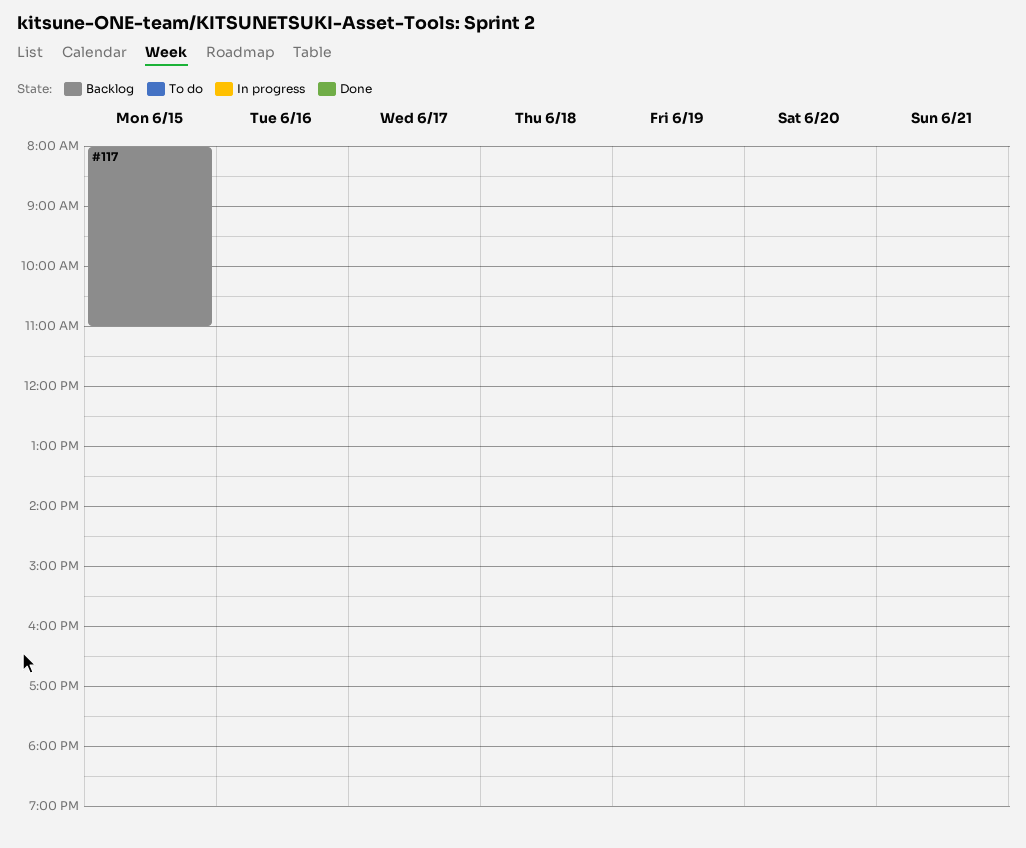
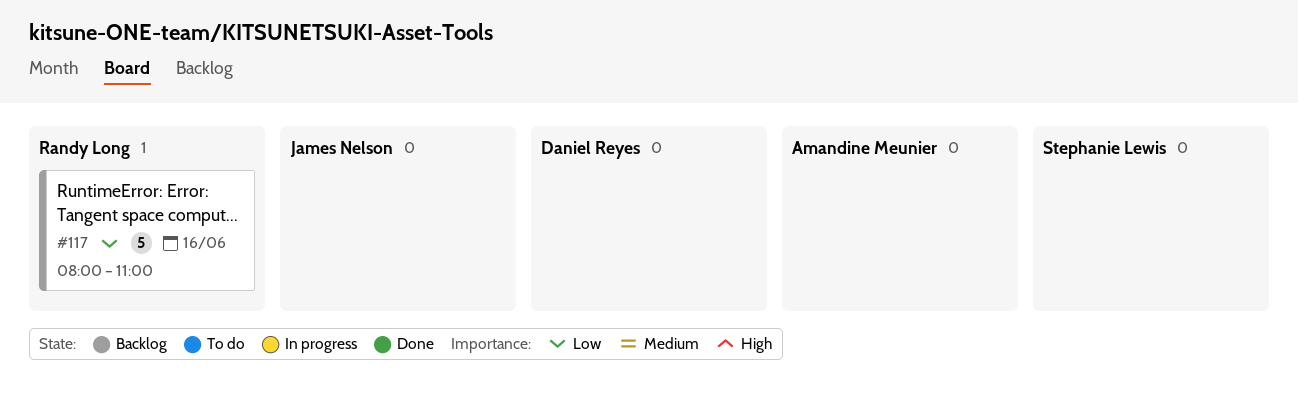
#117, day: Jun 15 -> Jun 16

